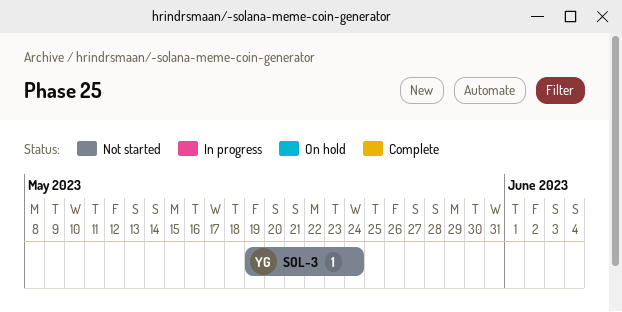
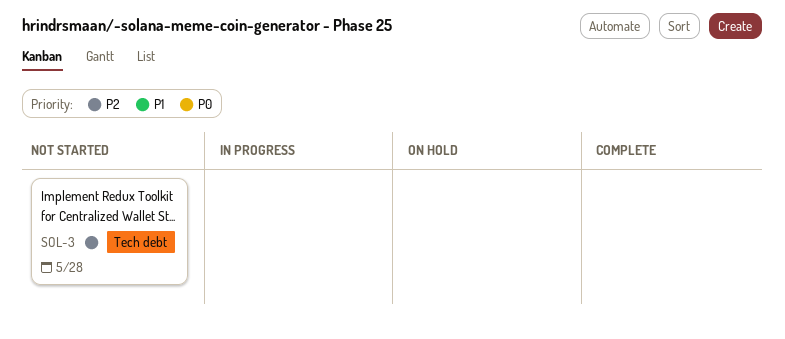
SOL-3, due: May 24 -> May 28

